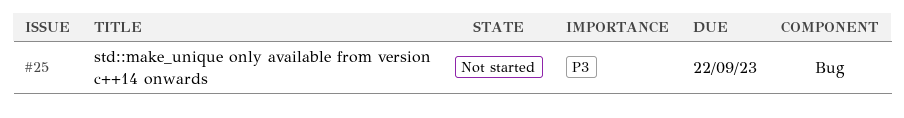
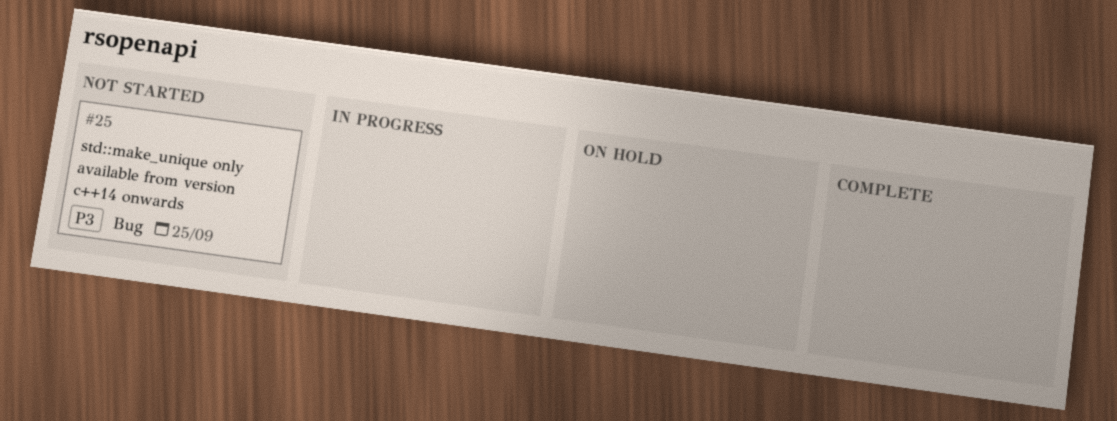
#25, due: Sep 22 -> Sep 25

